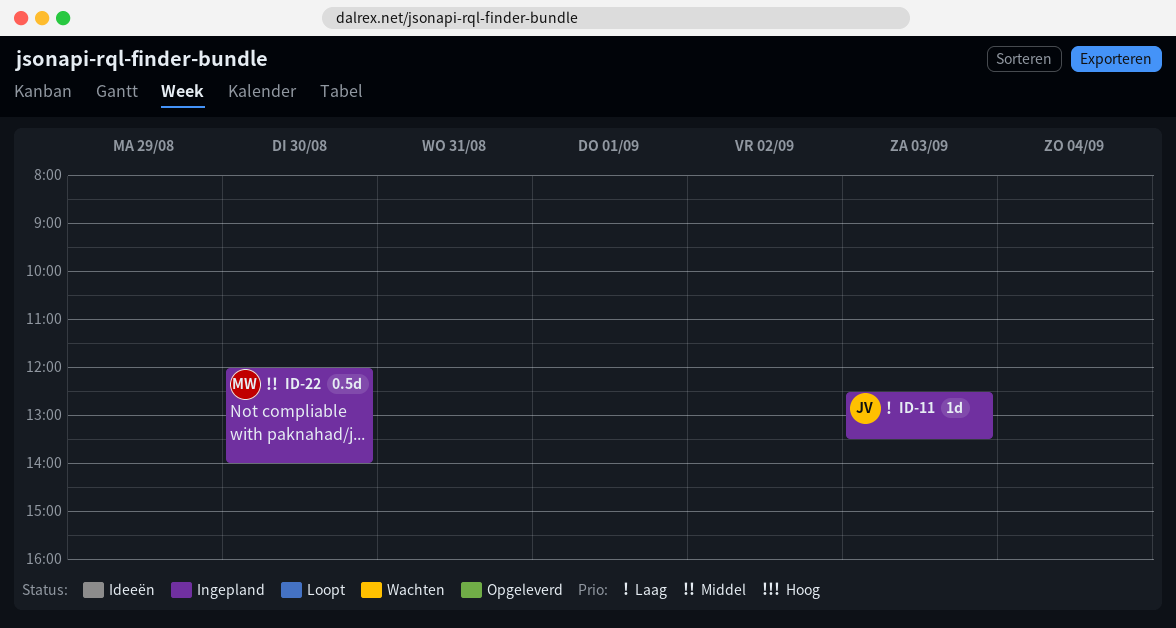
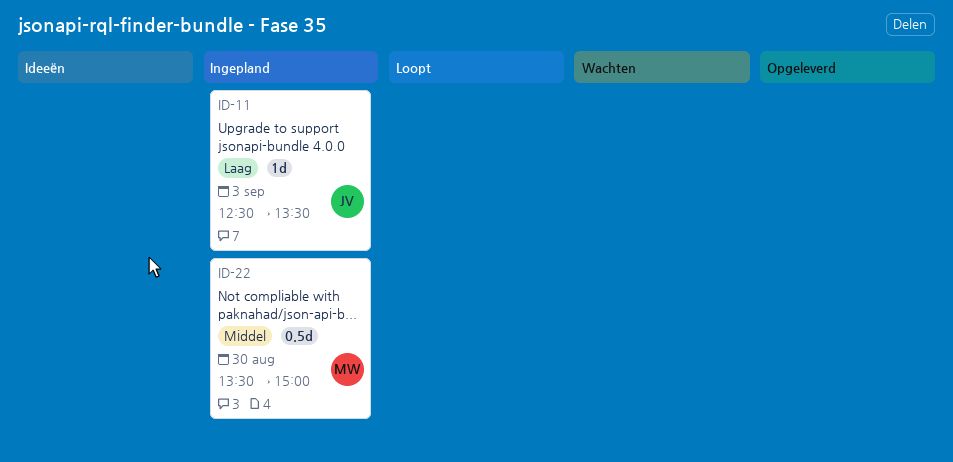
ID-22, begins: 12:00 -> 13:30
ID-22, ends: 14:00 -> 15:00

